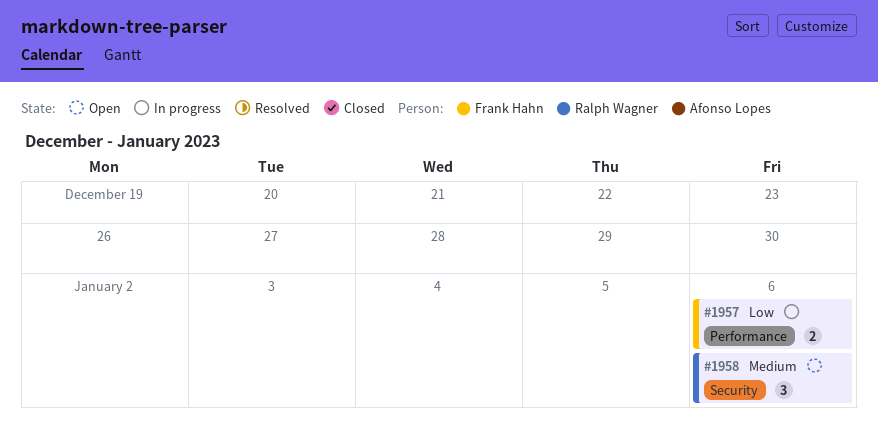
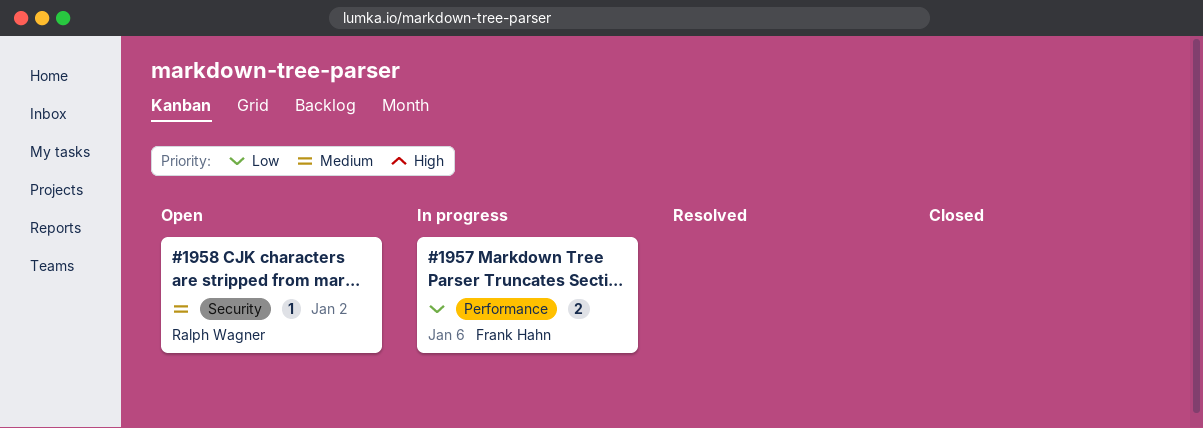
#1958, estimate: 3 -> 1
#1958, due: Jan 6 -> Jan 2

